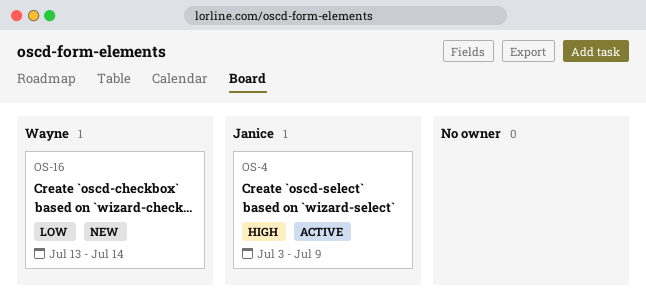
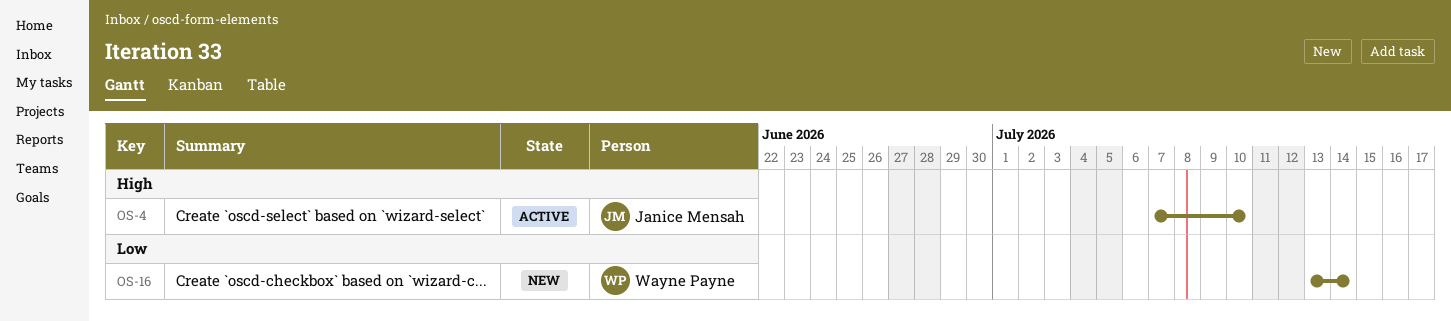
OS-4, start: Jul 3 -> Jul 7
OS-4, due: Jul 9 -> Jul 10

